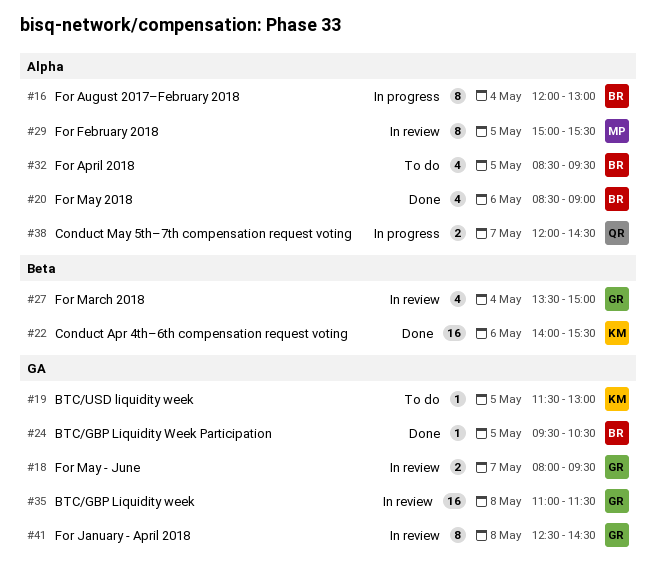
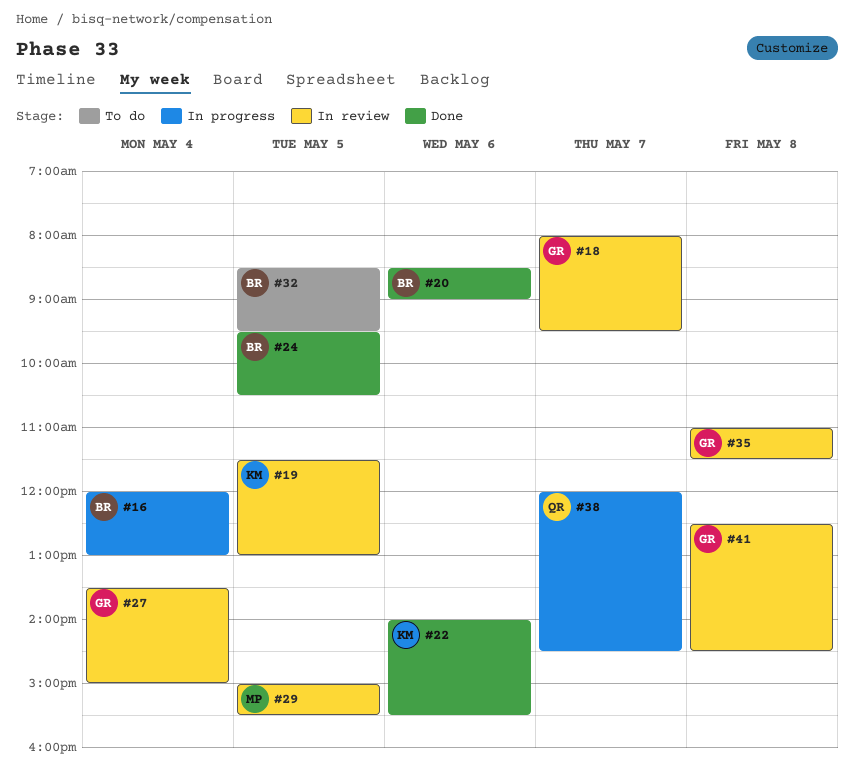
#19, status: To do -> In review

